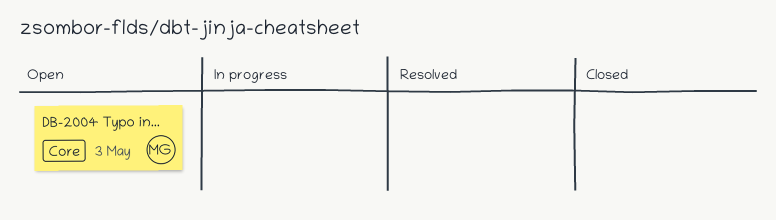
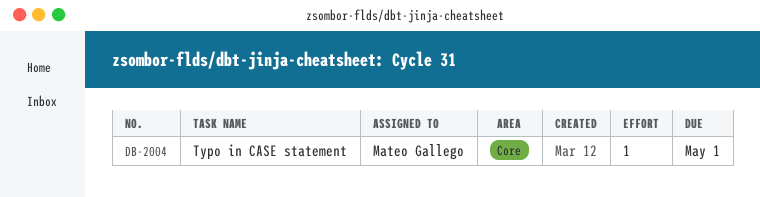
DB-2004, due: May 3 -> May 1

